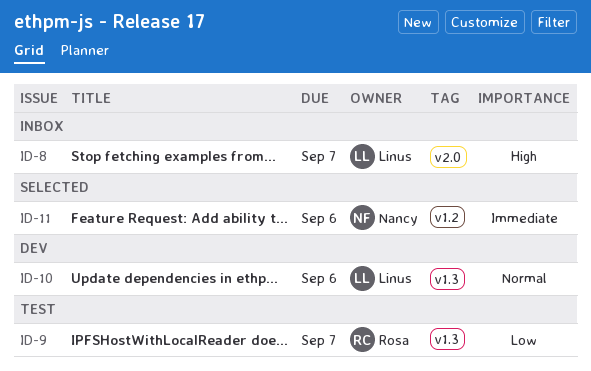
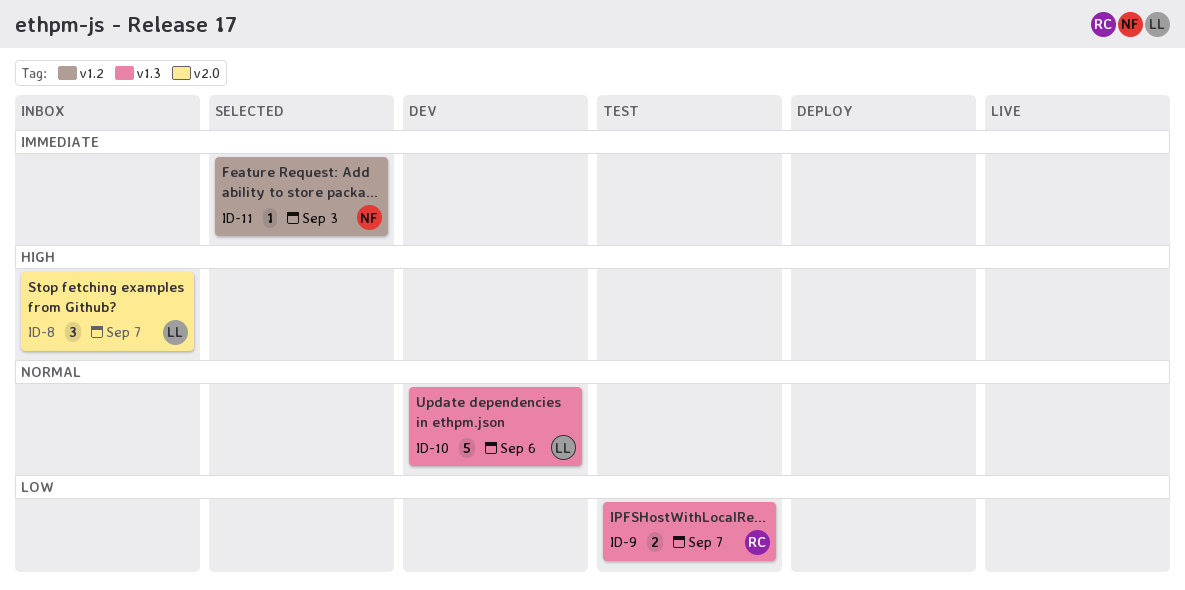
ID-11, due: Sep 6 -> Sep 3

